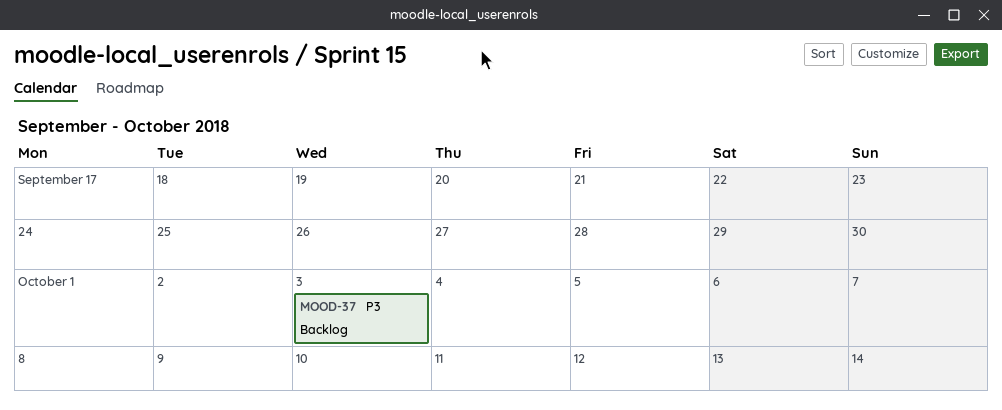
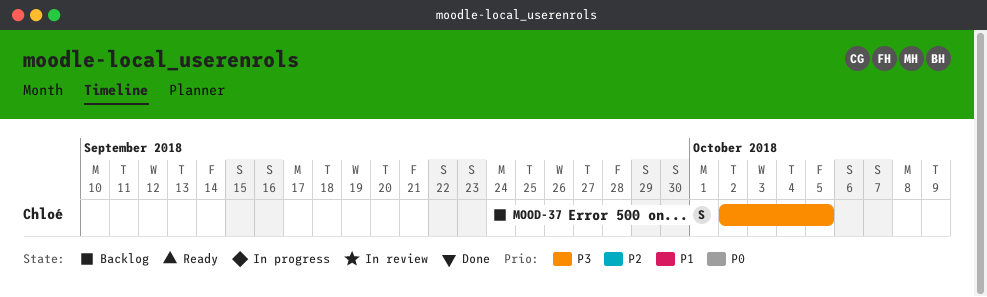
MOOD-37, due: Oct 3 -> Oct 5

